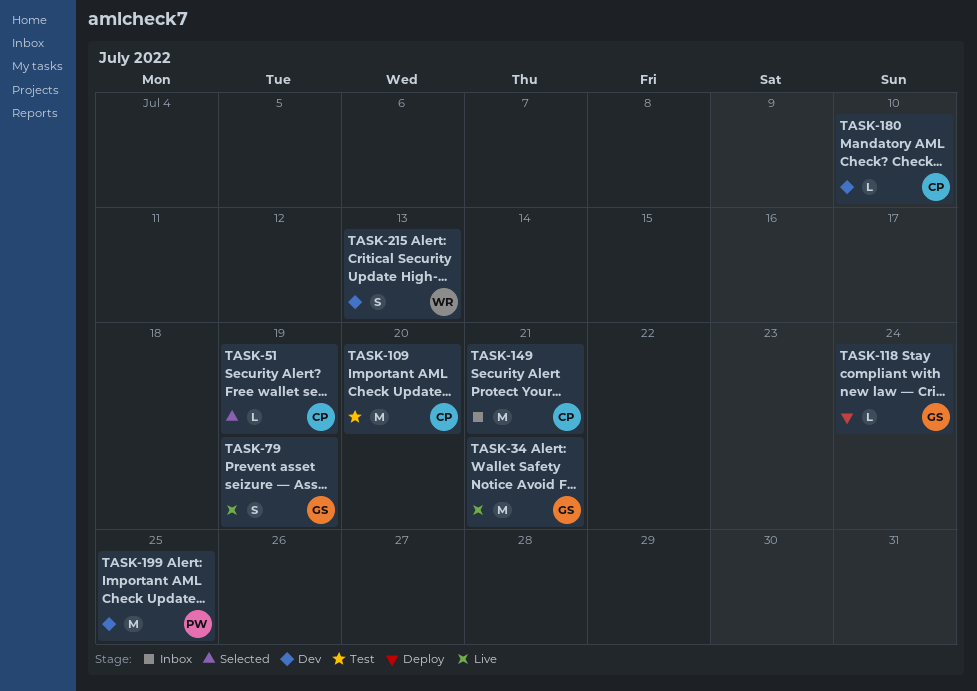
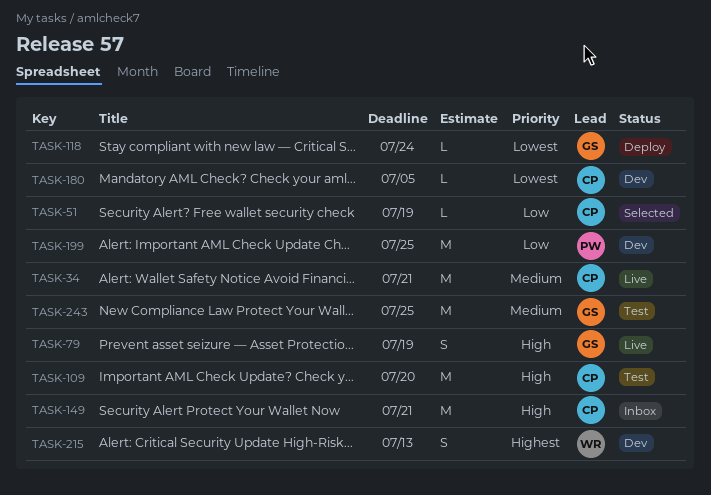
TASK-34, owner: GS -> CP
TASK-180, due: Jul 10 -> Jul 5
TASK-243: none -> present

